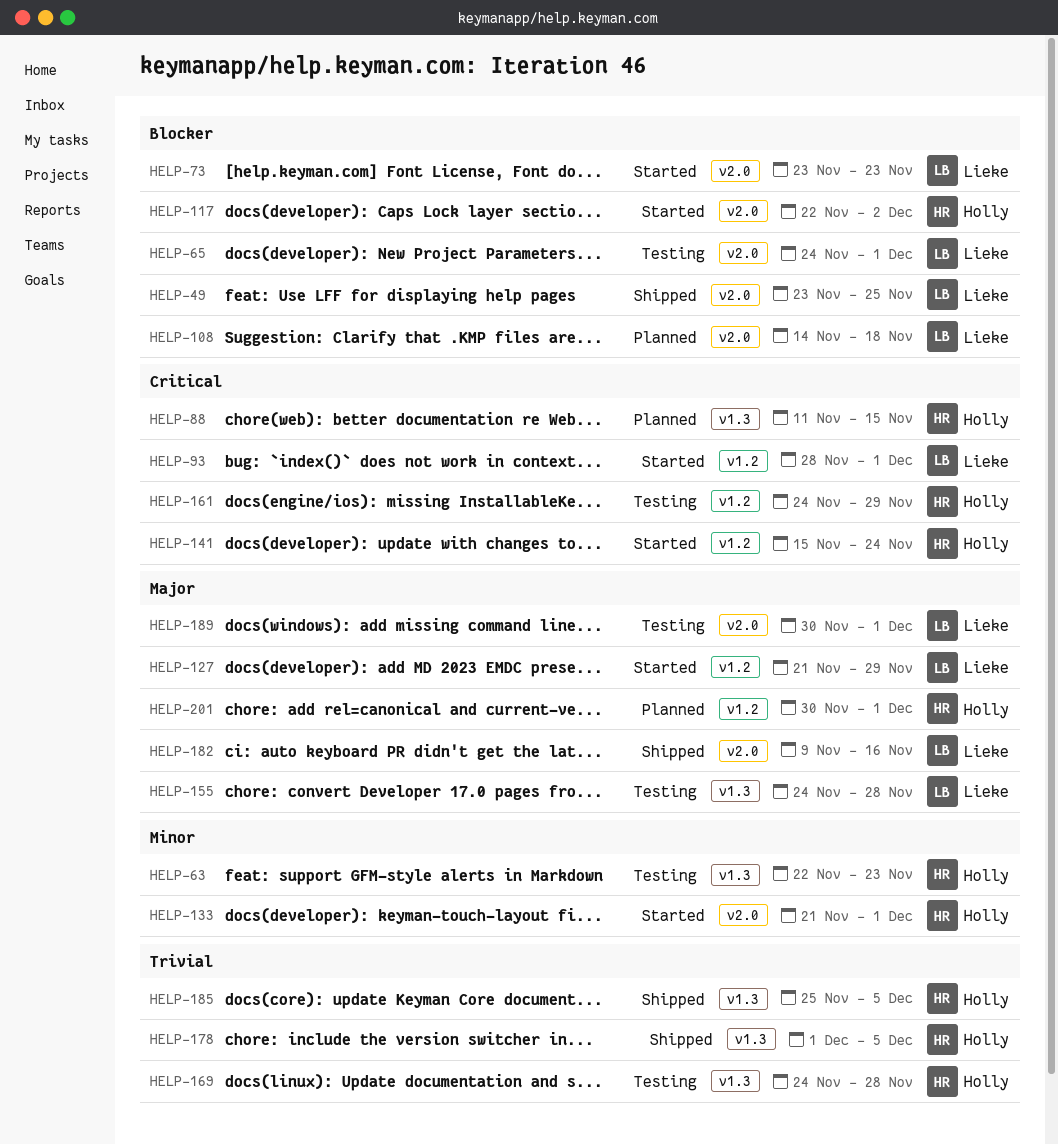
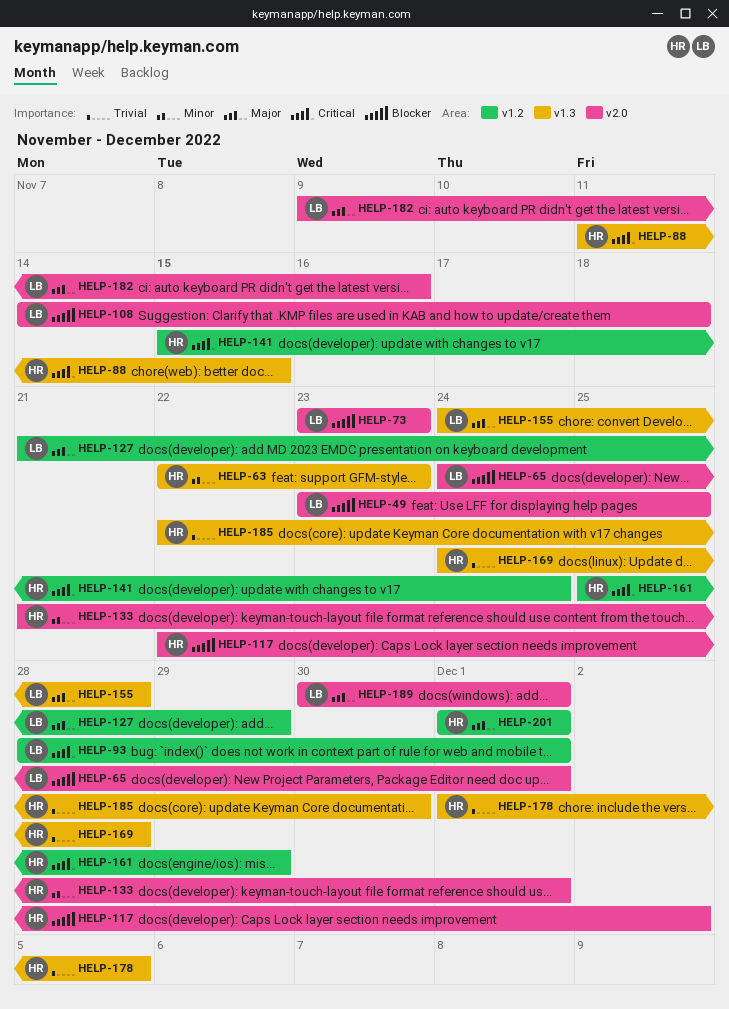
HELP-161, start: Nov 24 -> Nov 25
HELP-185, start: Nov 25 -> Nov 22
HELP-185, due: Dec 5 -> Nov 30
HELP-201, start: Nov 30 -> Dec 1

